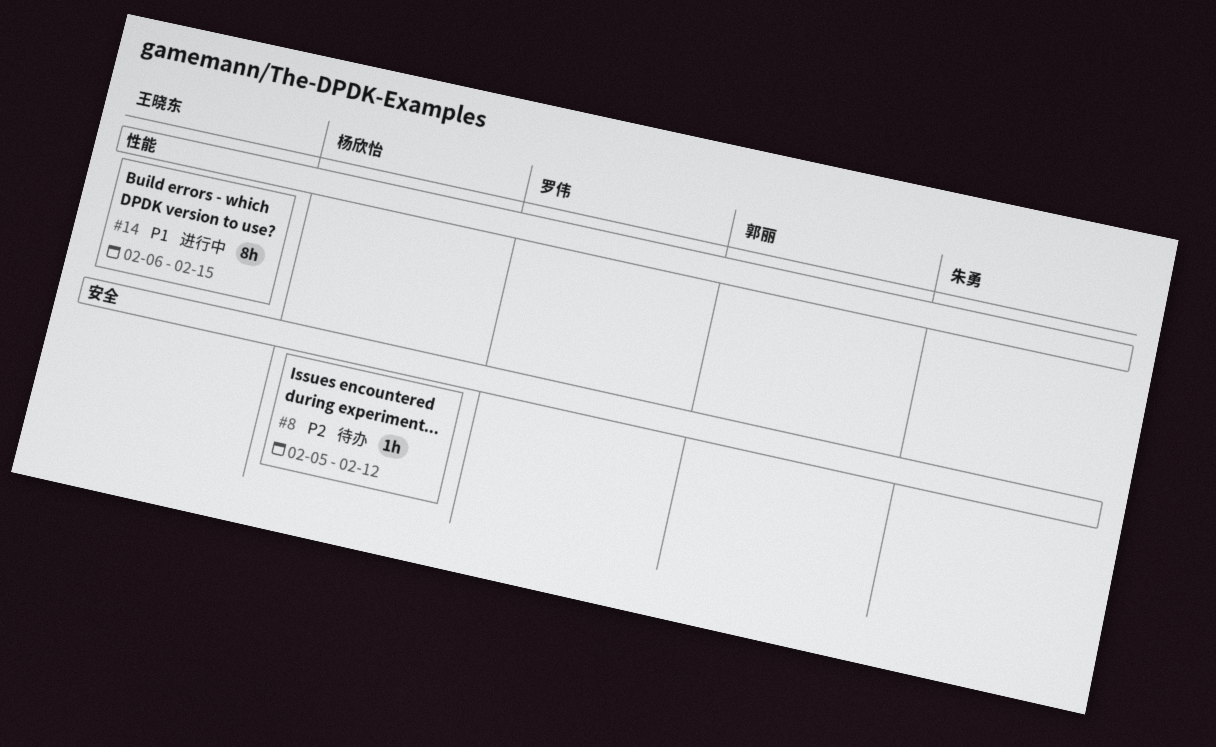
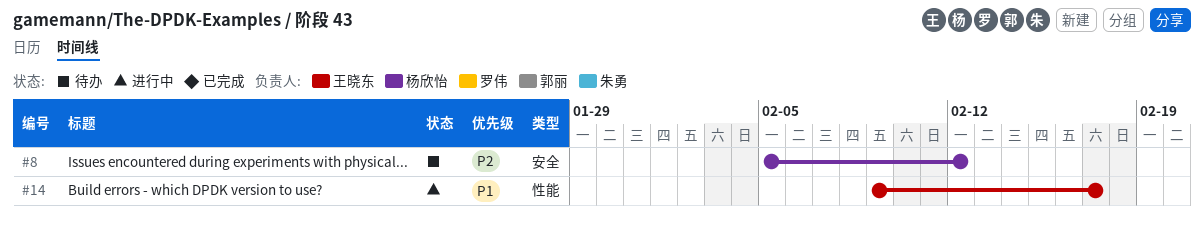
#14, start: Feb 6 -> Feb 9
#14, due: Feb 15 -> Feb 17

